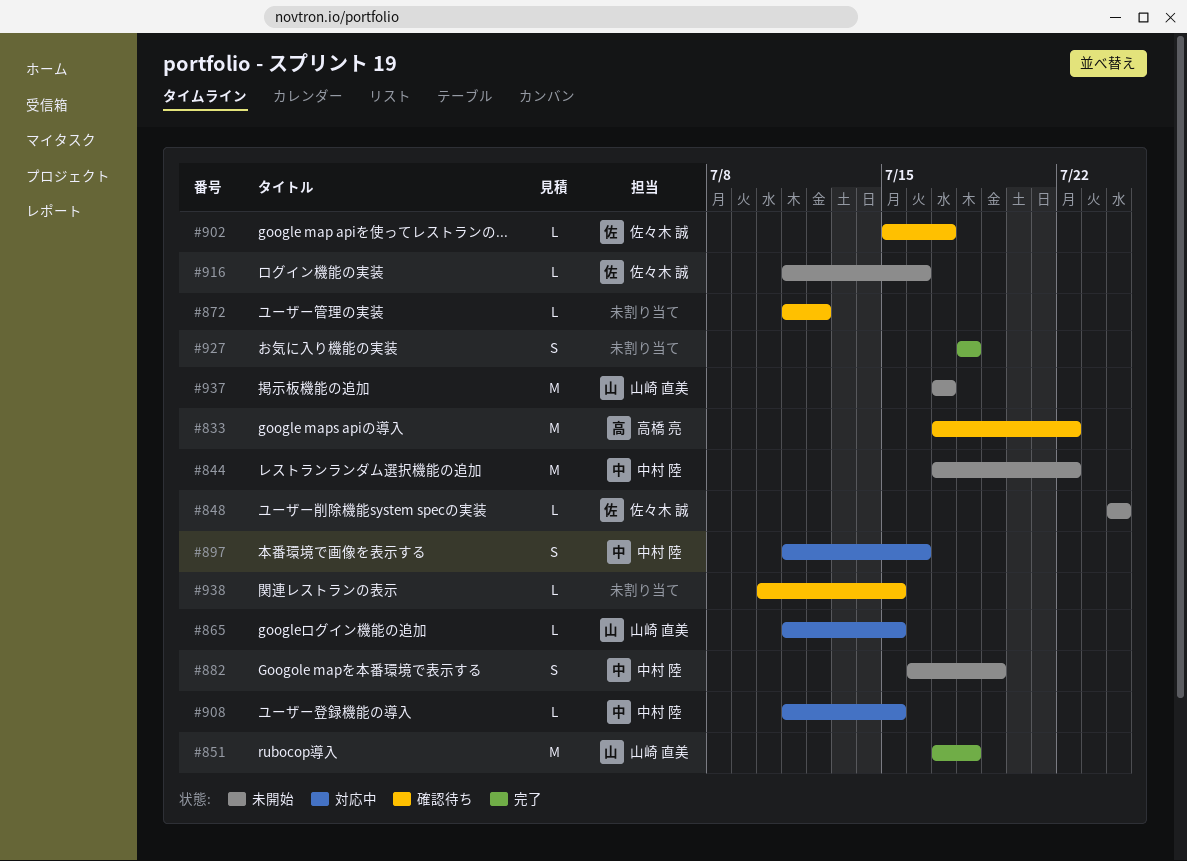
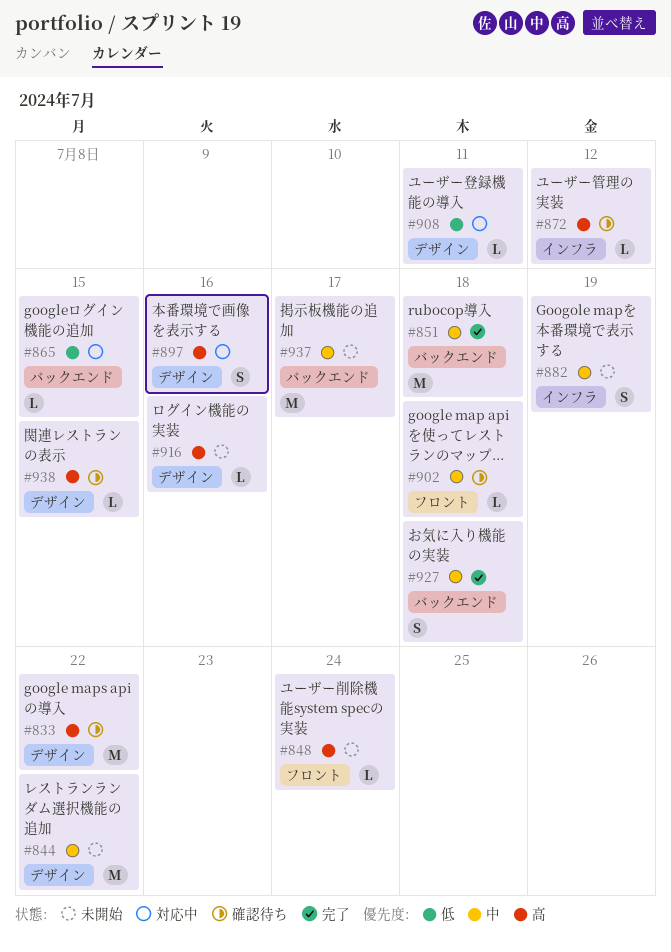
#902, due: Jul 17 -> Jul 18
#908, due: Jul 15 -> Jul 11

